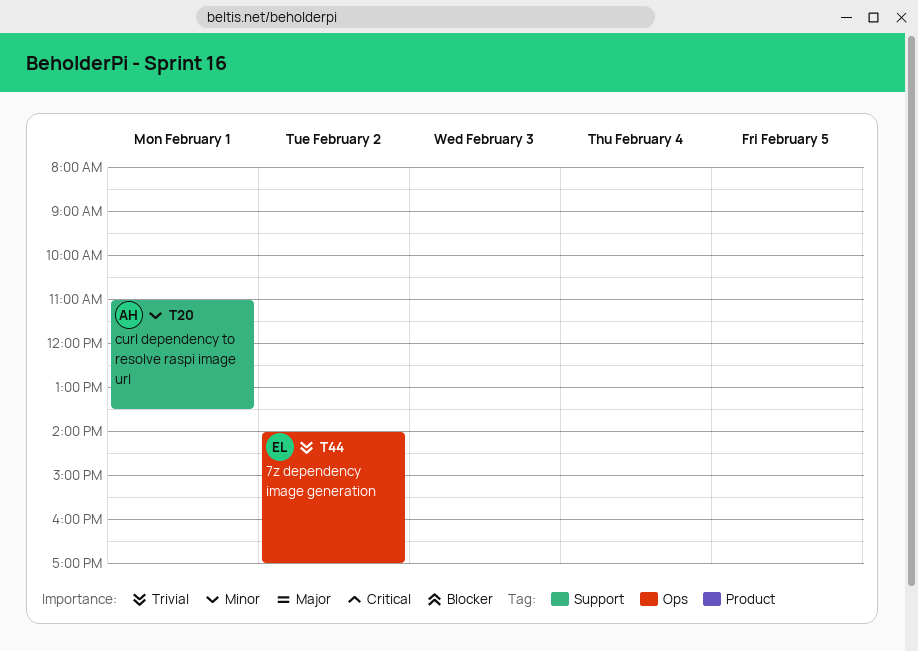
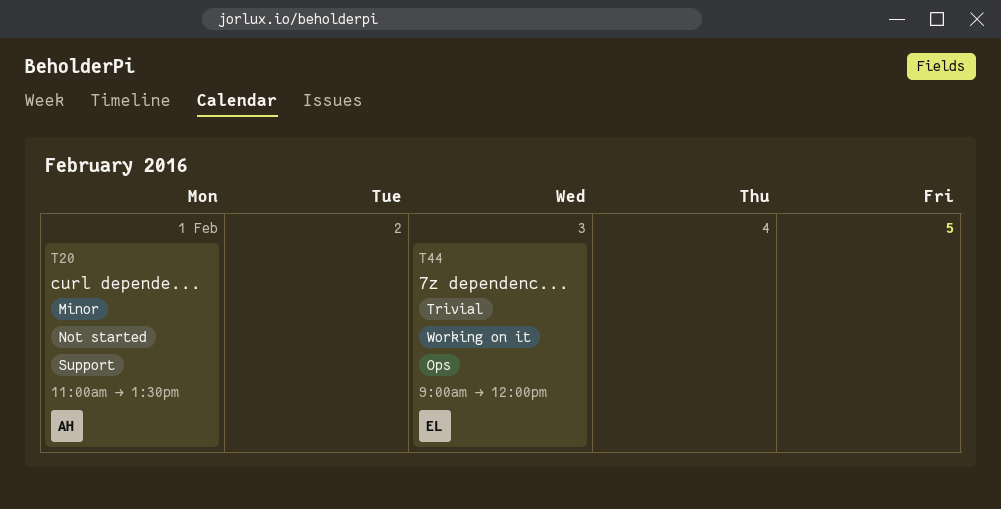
T44, day: Feb 2 -> Feb 3
T44, begins: 14:00 -> 09:00
T44, ends: 17:00 -> 12:00

